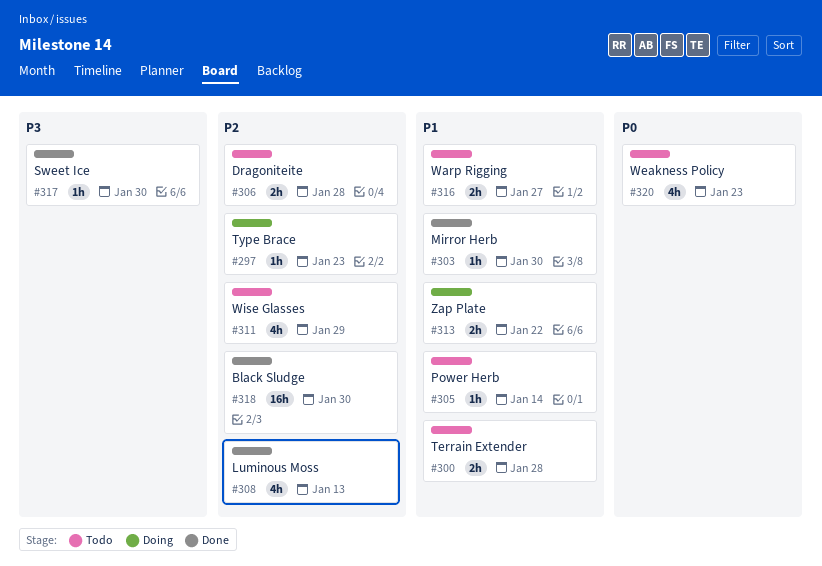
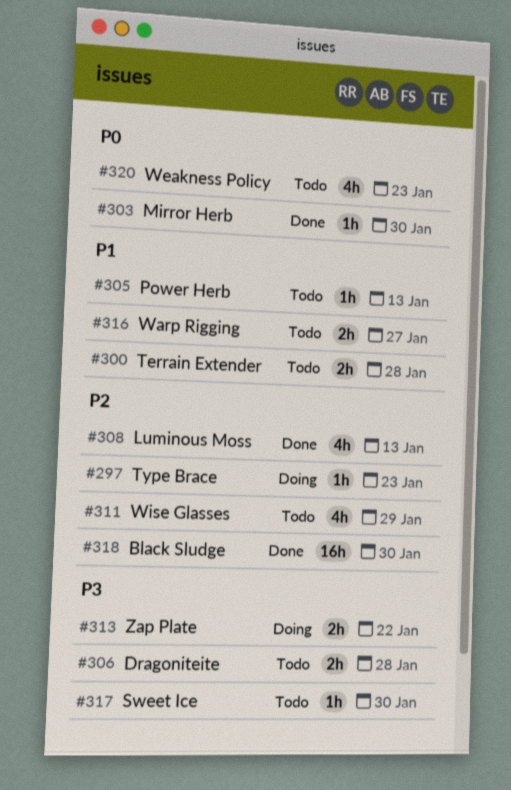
#303, priority: P1 -> P0
#305, due: Jan 14 -> Jan 13
#306, priority: P2 -> P3
#313, priority: P1 -> P3
#317, status: Done -> Todo

